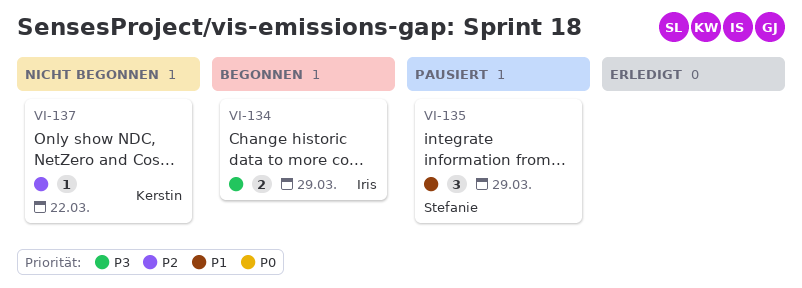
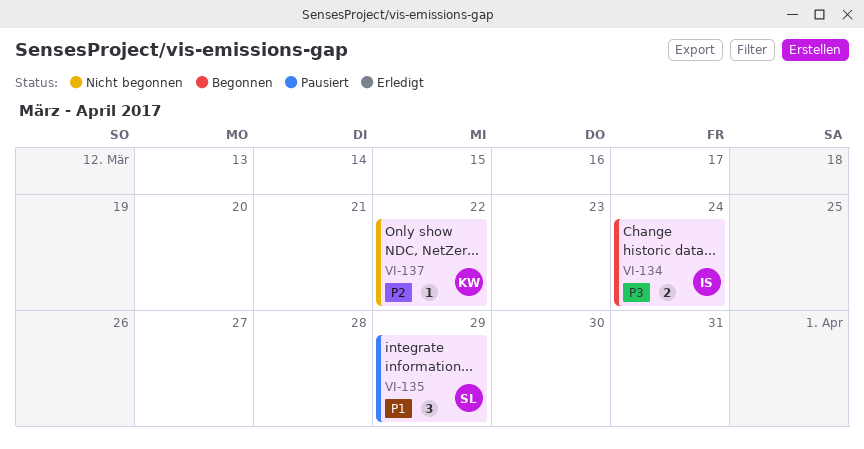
VI-134, due: Mar 29 -> Mar 24

